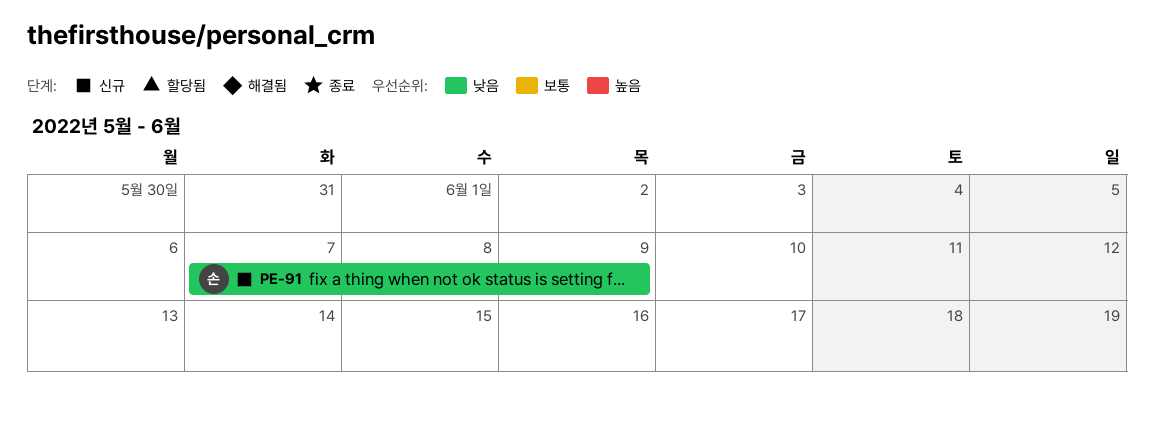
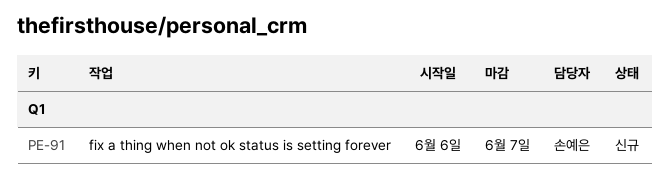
PE-91, start: Jun 7 -> Jun 6
PE-91, due: Jun 9 -> Jun 7

